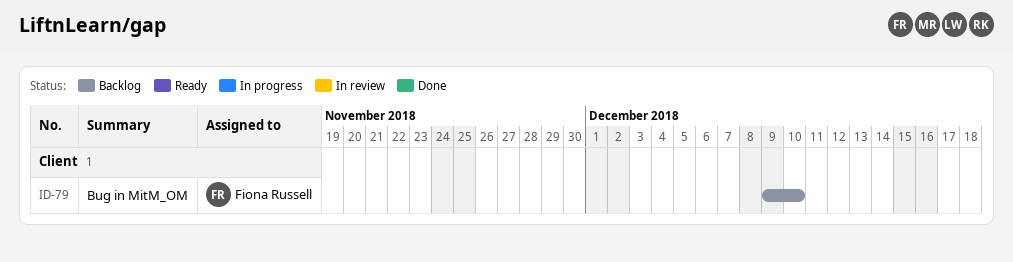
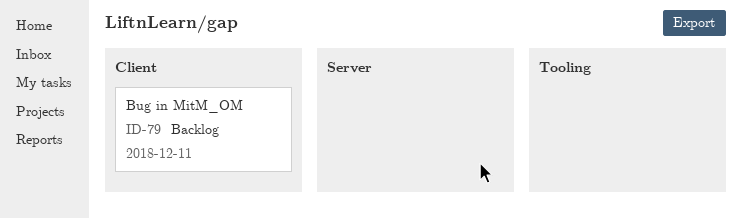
ID-79, due: Dec 10 -> Dec 11

